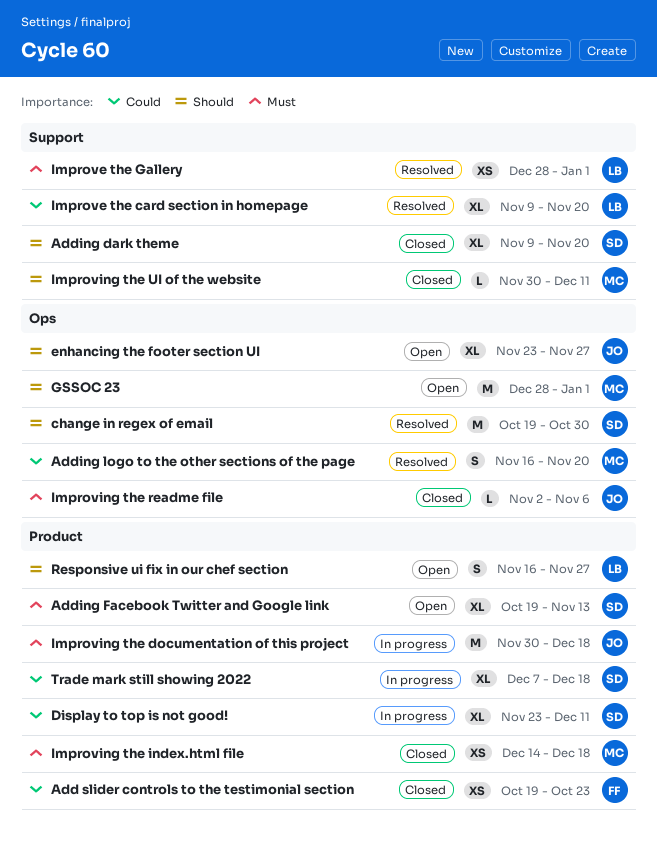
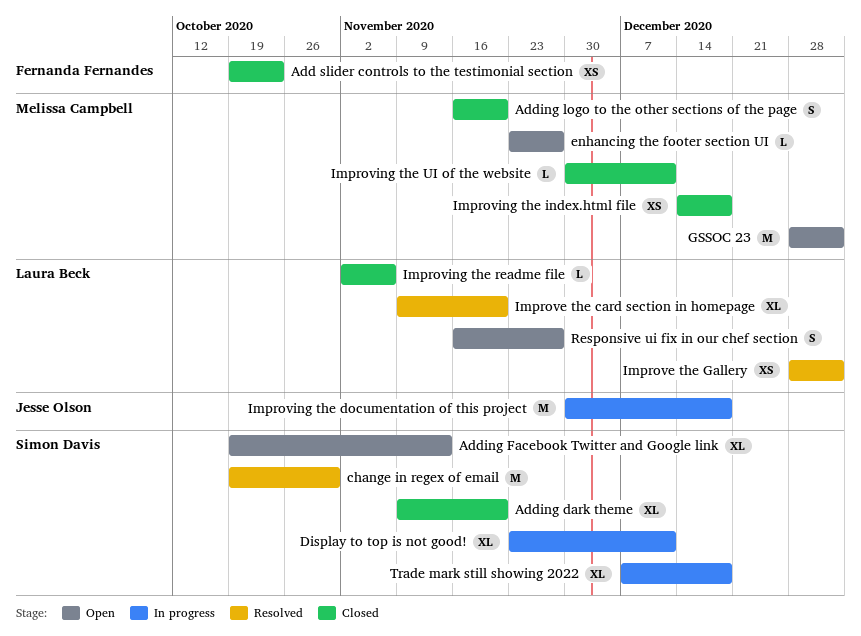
Adding logo to the other sections of the page, status: Resolved -> Closed
enhancing the footer section UI, owner: Jesse Olson -> Melissa Campbell
enhancing the footer section UI, estimate: XL -> L
Improving the readme file, owner: Jesse Olson -> Laura Beck

